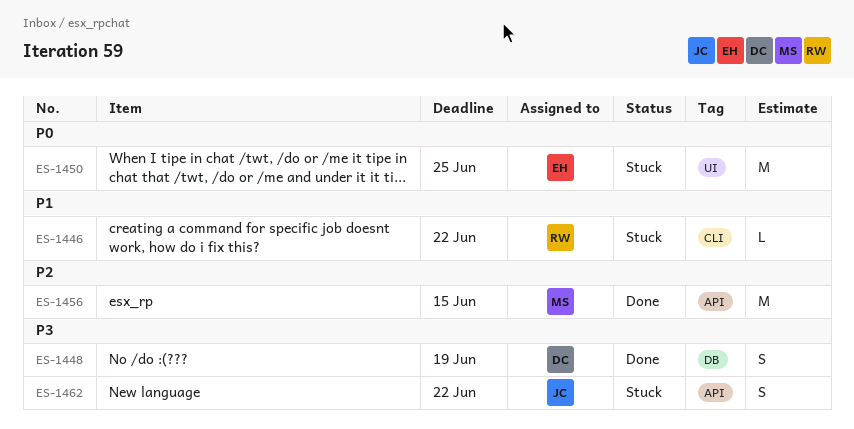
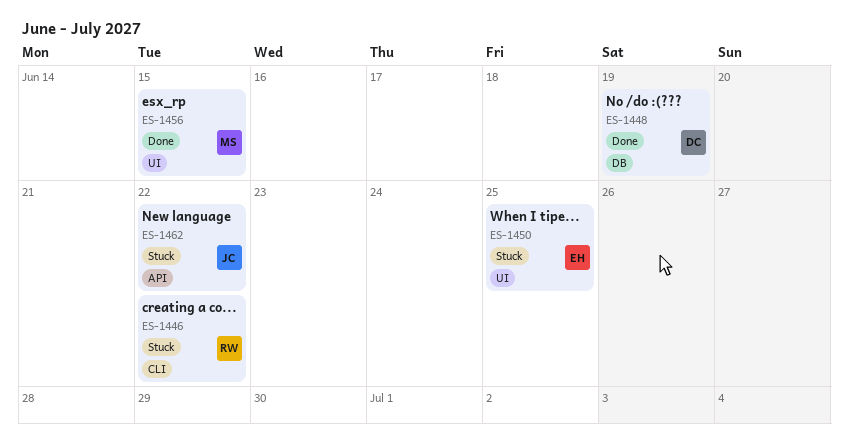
ES-1456, label: API -> UI

